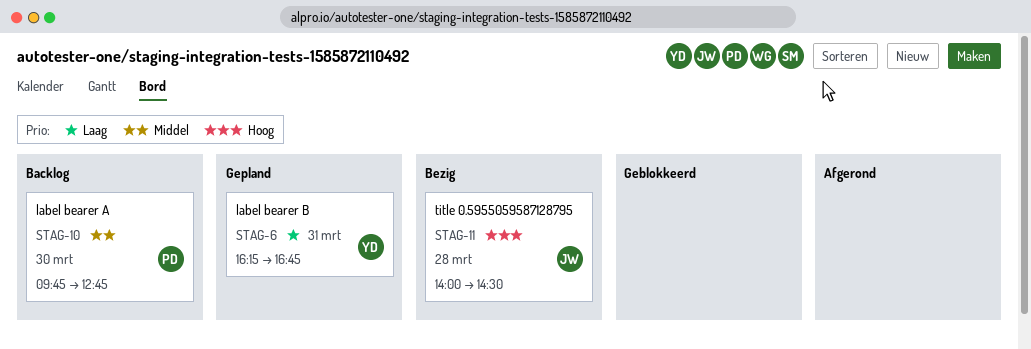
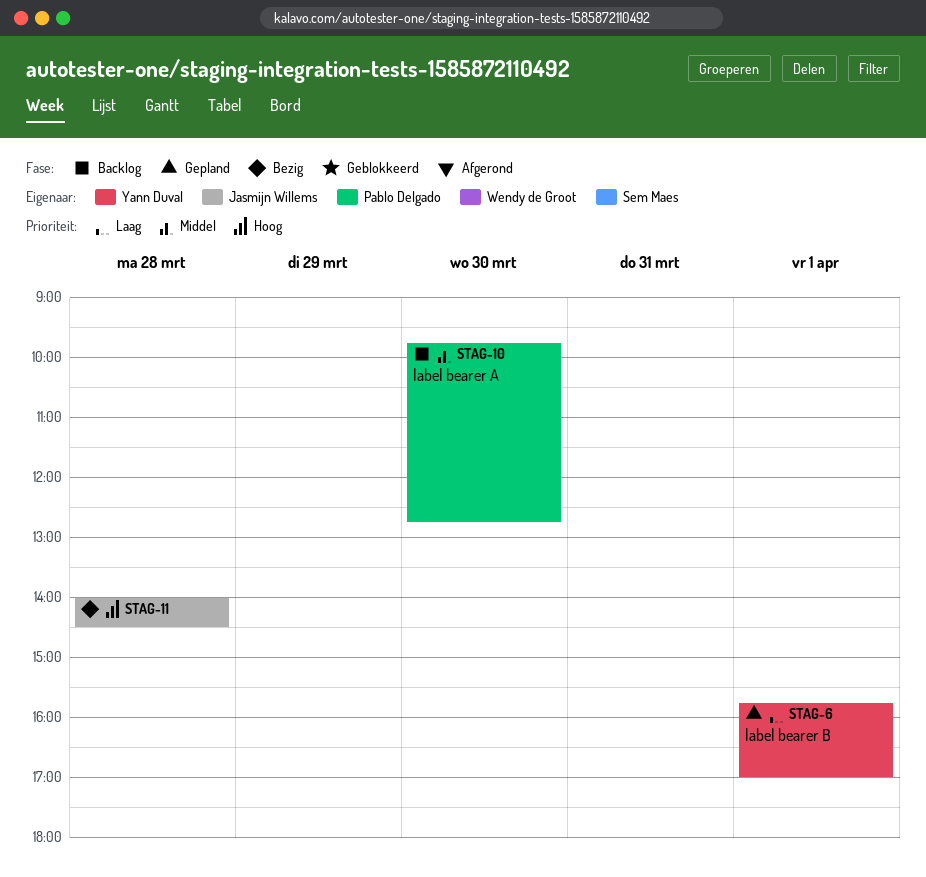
STAG-6, day: Mar 31 -> Apr 1
STAG-6, begins: 16:15 -> 15:45
STAG-6, ends: 16:45 -> 17:00

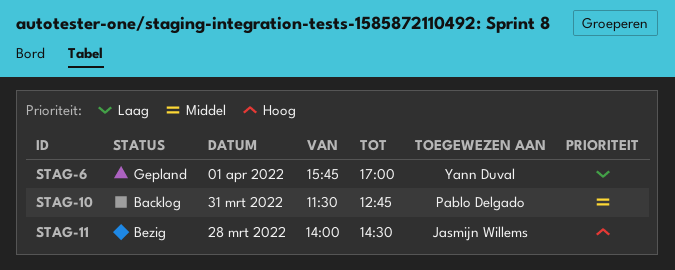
STAG-10, day: Mar 30 -> Mar 31
STAG-10, begins: 09:45 -> 11:30

